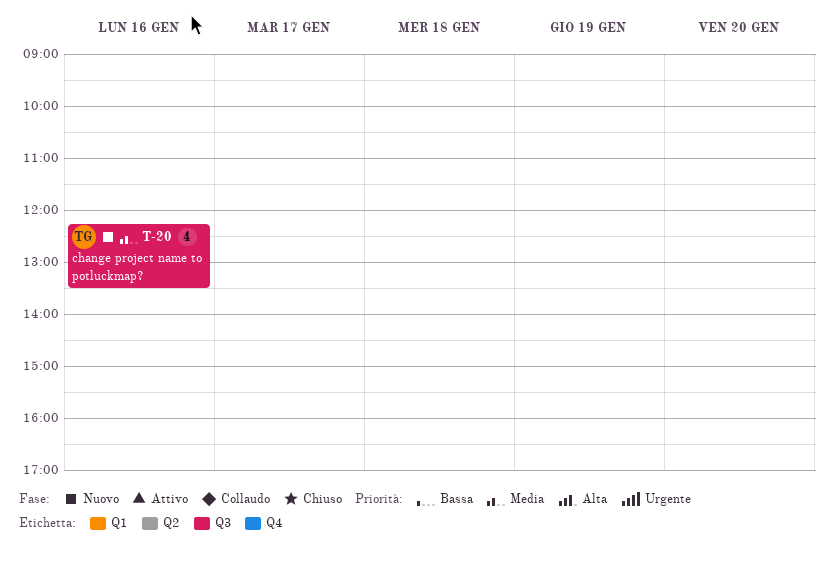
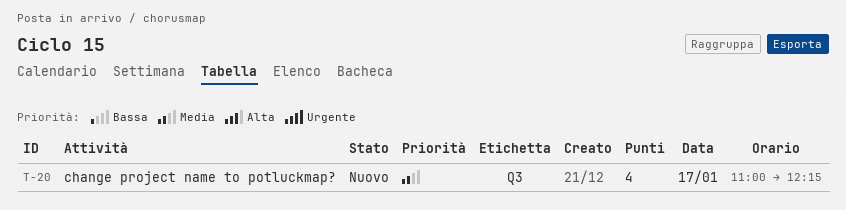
T-20, day: Jan 16 -> Jan 17
T-20, begins: 12:15 -> 11:00
T-20, ends: 13:30 -> 12:15

